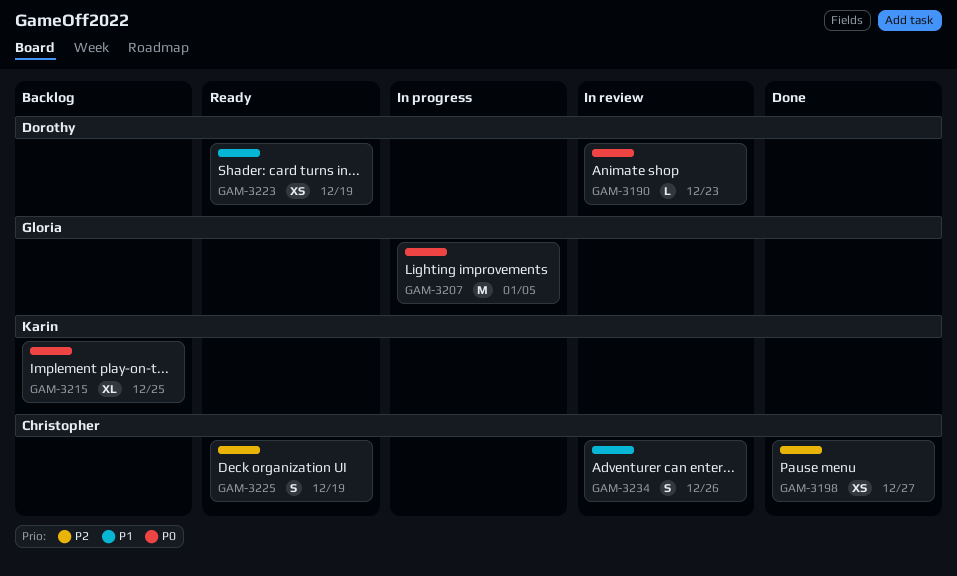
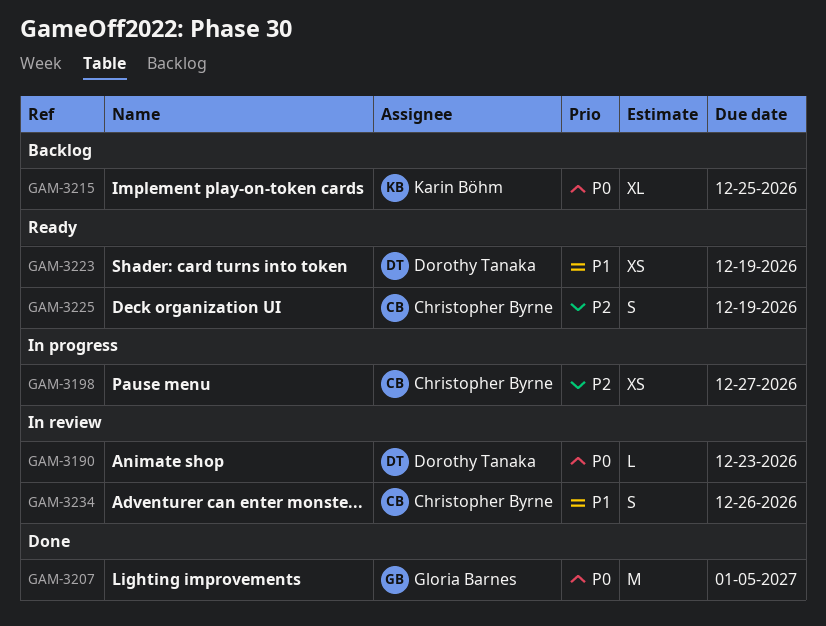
GAM-3198, status: Done -> In progress
GAM-3207, status: In progress -> Done

